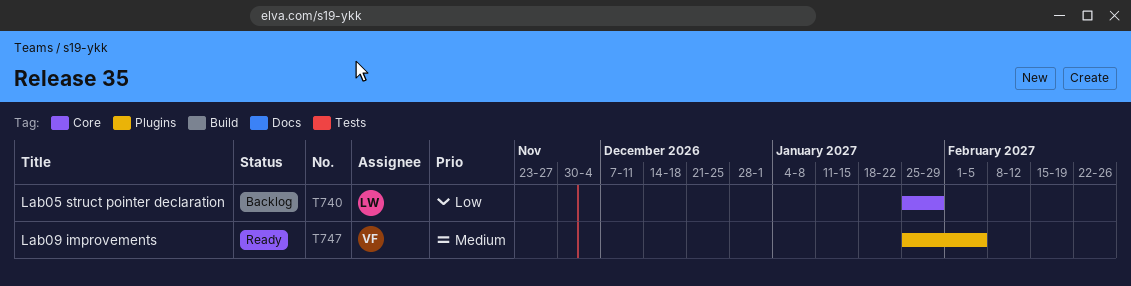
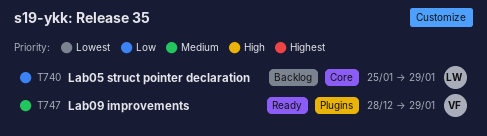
T747, start: Jan 25 -> Dec 28
T747, due: Feb 5 -> Jan 29

